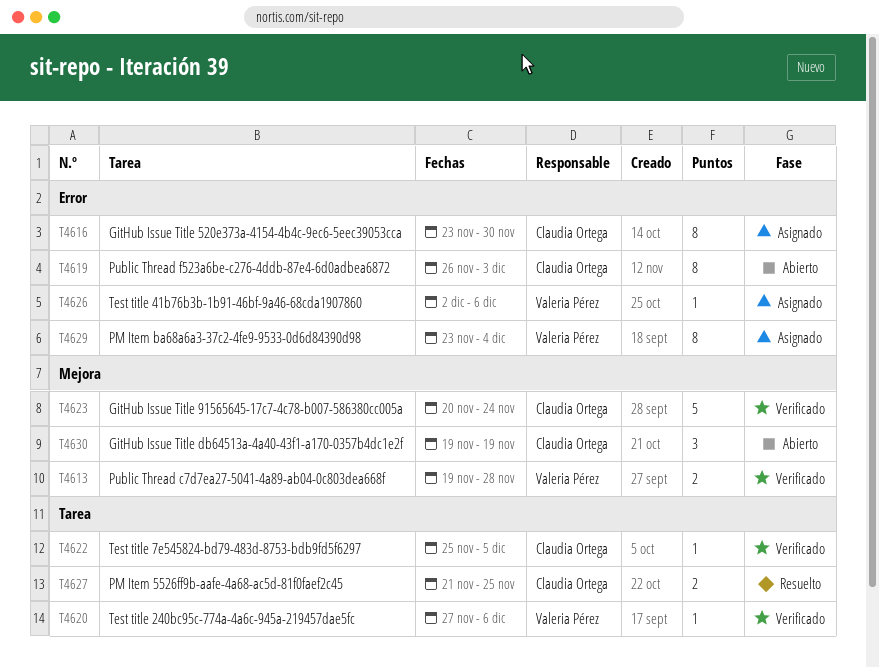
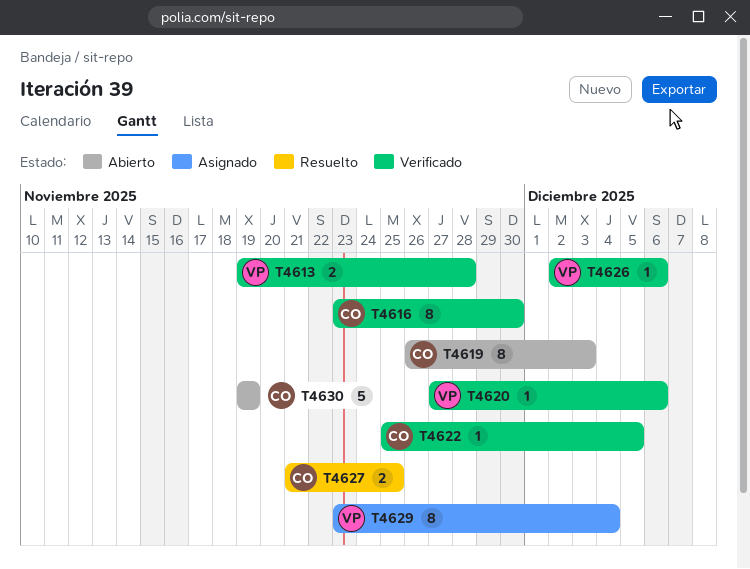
T4616, status: Asignado -> Verificado
T4623: present -> none
T4626, status: Asignado -> Verificado
T4630, estimate: 3 -> 5

